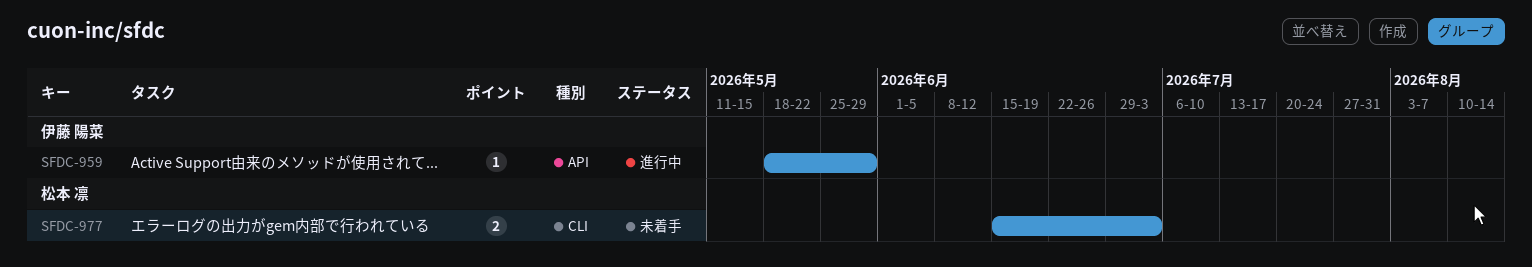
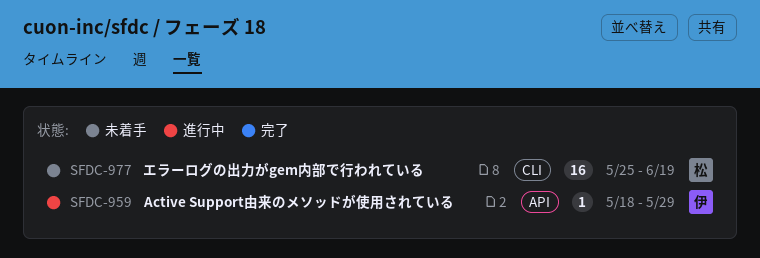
SFDC-977, estimate: 2 -> 16
SFDC-977, start: Jun 15 -> May 25
SFDC-977, due: Jul 3 -> Jun 19

